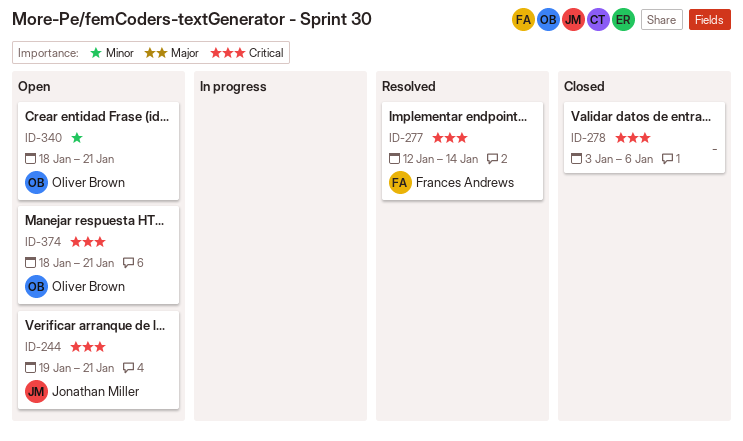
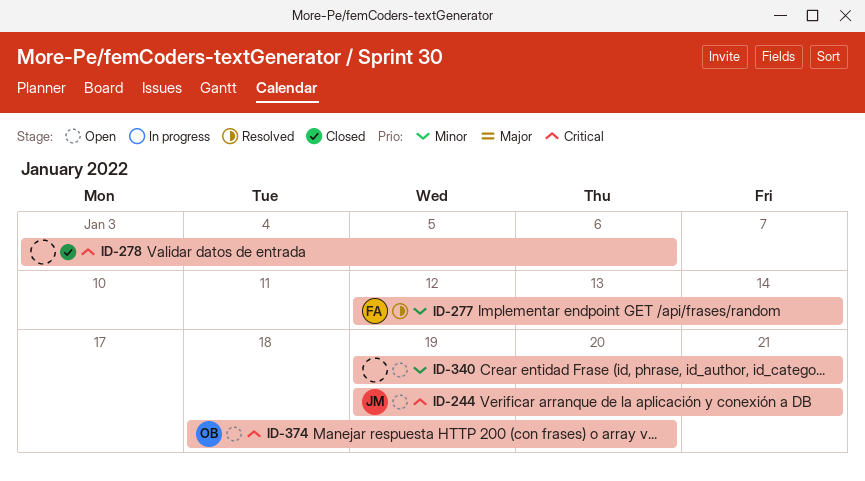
ID-277, priority: Critical -> Minor
ID-340, owner: Oliver Brown -> none
ID-340, start: Jan 18 -> Jan 19
ID-374, due: Jan 21 -> Jan 20

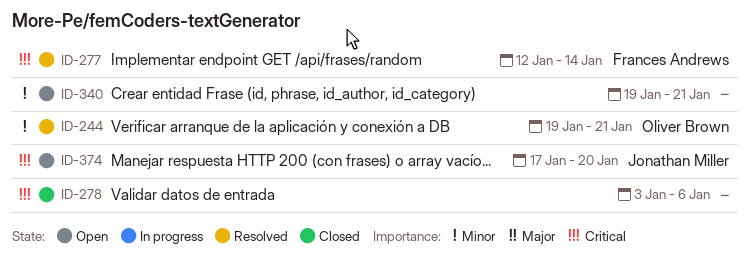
ID-244, status: Open -> Resolved
ID-244, owner: Jonathan Miller -> Oliver Brown
ID-244, priority: Critical -> Minor
ID-277, priority: Minor -> Critical
ID-374, owner: Oliver Brown -> Jonathan Miller
ID-374, start: Jan 18 -> Jan 17

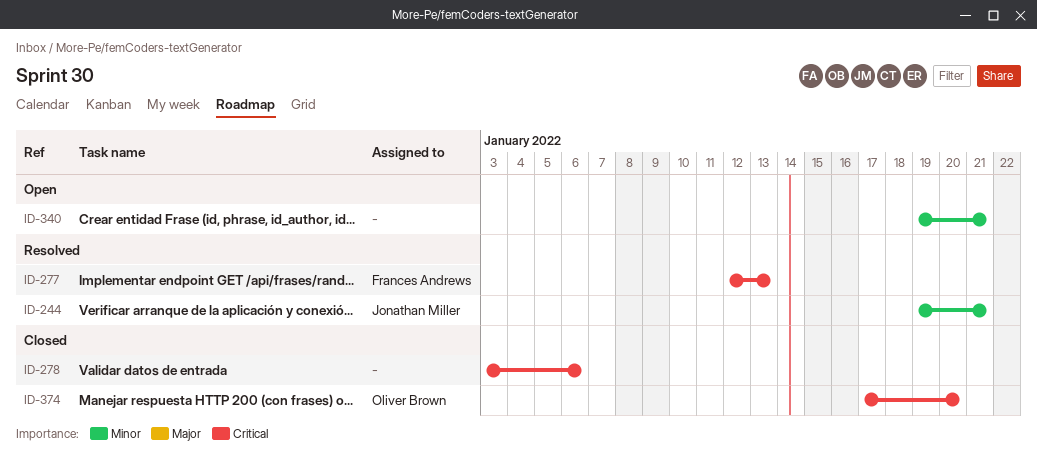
ID-244, owner: Oliver Brown -> Jonathan Miller
ID-277, due: Jan 14 -> Jan 13
ID-374, status: Open -> Closed
ID-374, owner: Jonathan Miller -> Oliver Brown

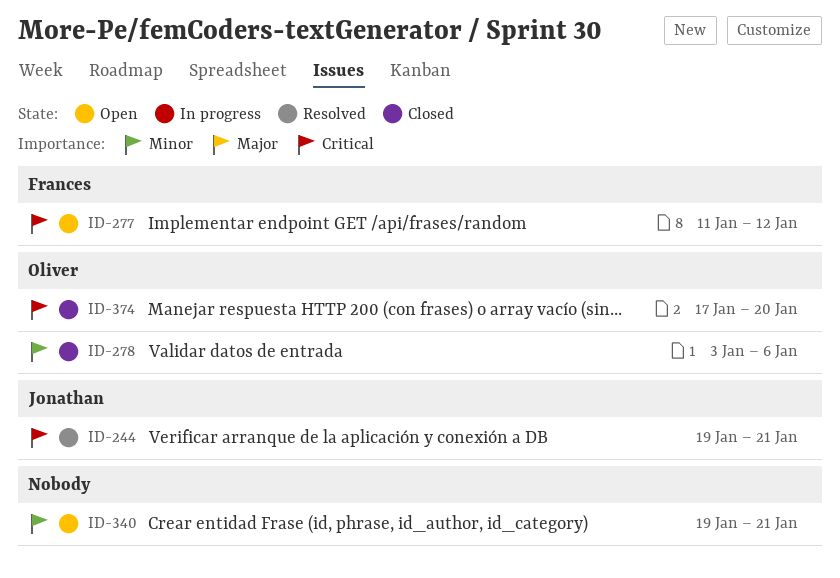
ID-244, priority: Minor -> Critical
ID-277, status: Resolved -> Open
ID-277, start: Jan 12 -> Jan 11
ID-277, due: Jan 13 -> Jan 12
ID-278, owner: none -> Oliver Brown
ID-278, priority: Critical -> Minor

